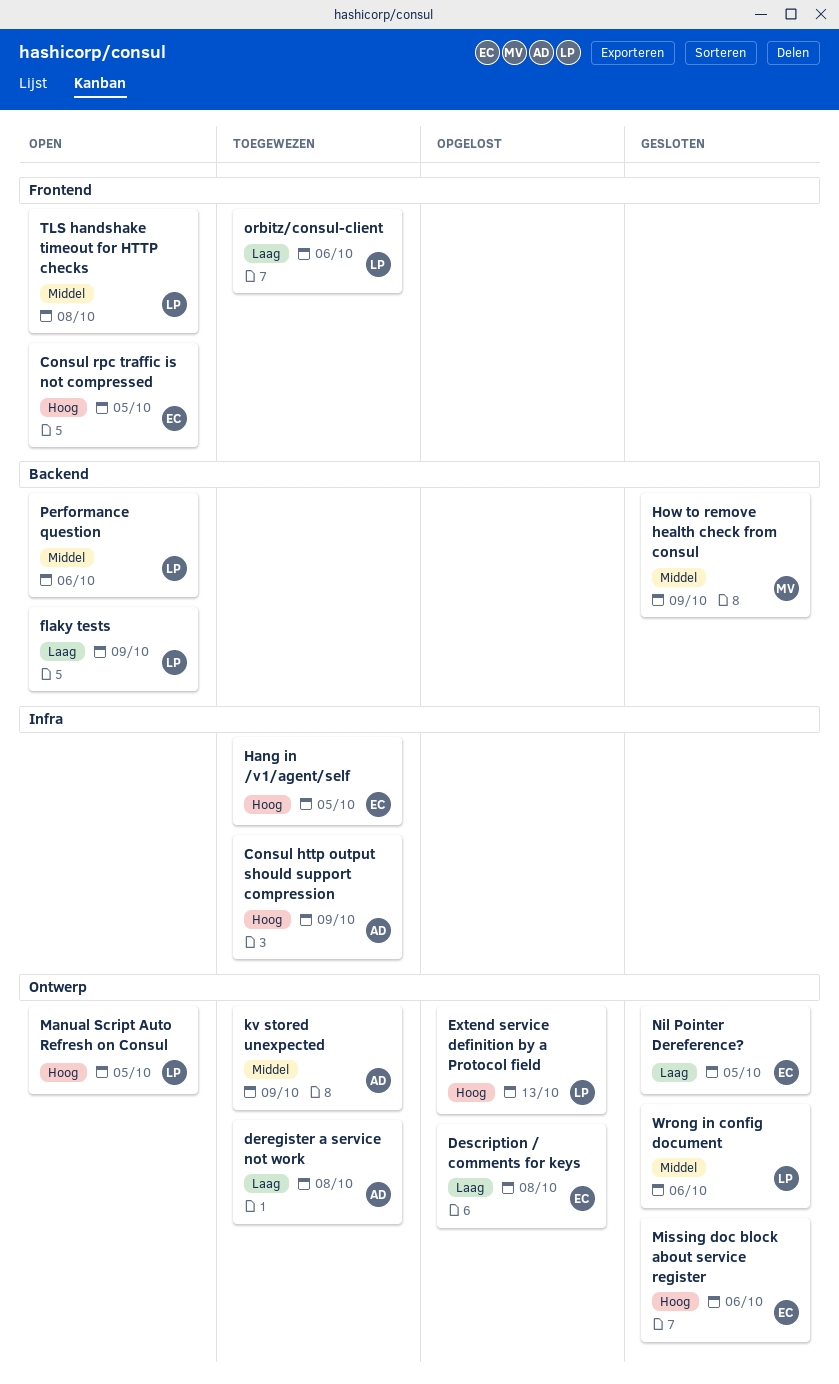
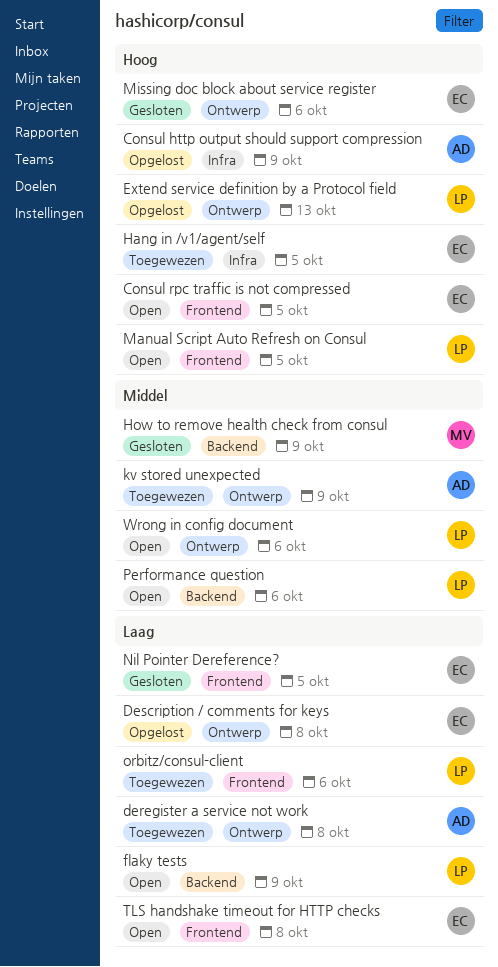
Consul http output should support compression, status: Toegewezen -> Opgelost
Manual Script Auto Refresh on Consul, label: Ontwerp -> Frontend
Nil Pointer Dereference?, label: Ontwerp -> Frontend
TLS handshake timeout for HTTP checks, owner: LP -> EC
TLS handshake timeout for HTTP checks, priority: Middel -> Laag
Wrong in config document, status: Gesloten -> Open

